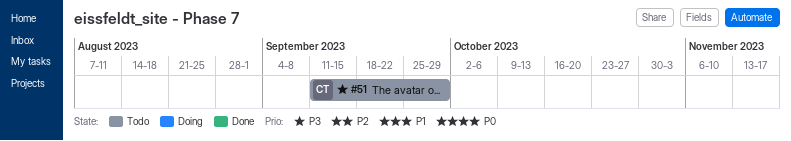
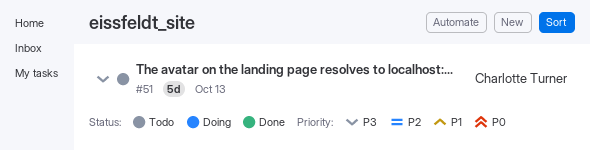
#51, due: Sep 29 -> Oct 13

